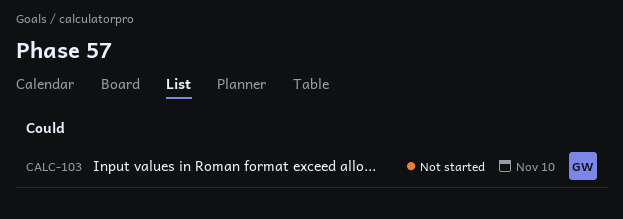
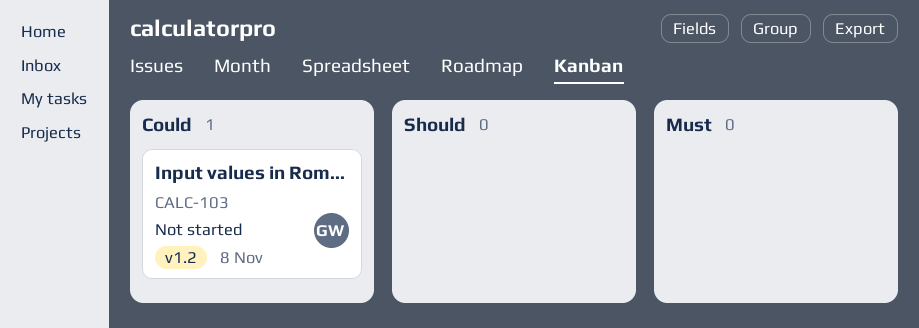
CALC-103, due: Nov 10 -> Nov 8

